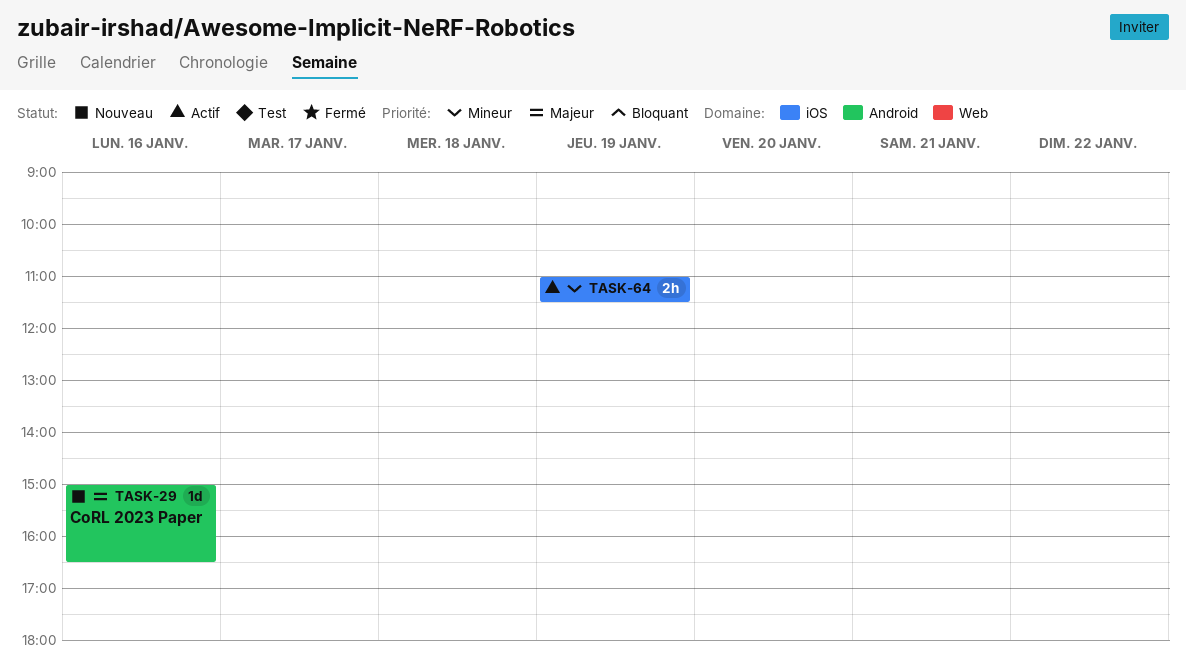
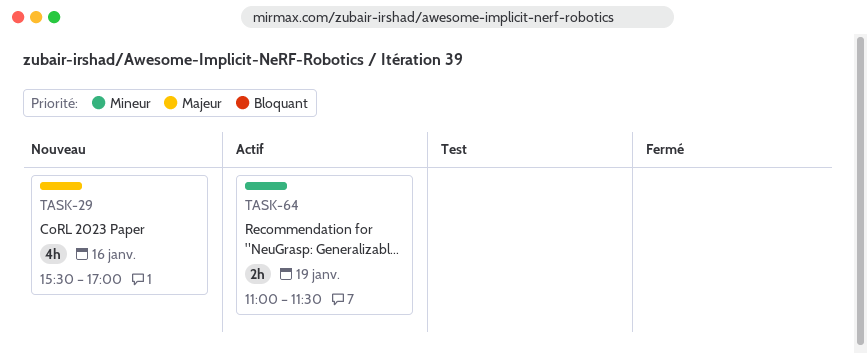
TASK-29, estimate: 1d -> 4h
TASK-29, begins: 15:00 -> 15:30
TASK-29, ends: 16:30 -> 17:00

